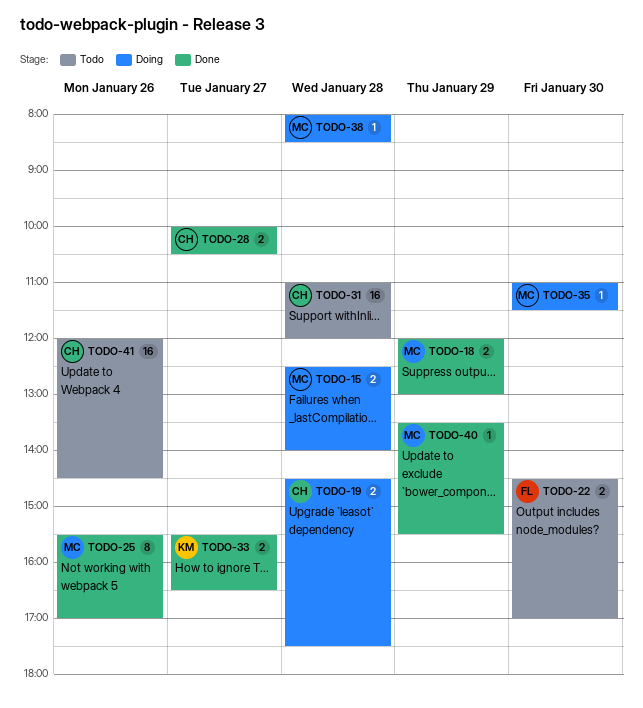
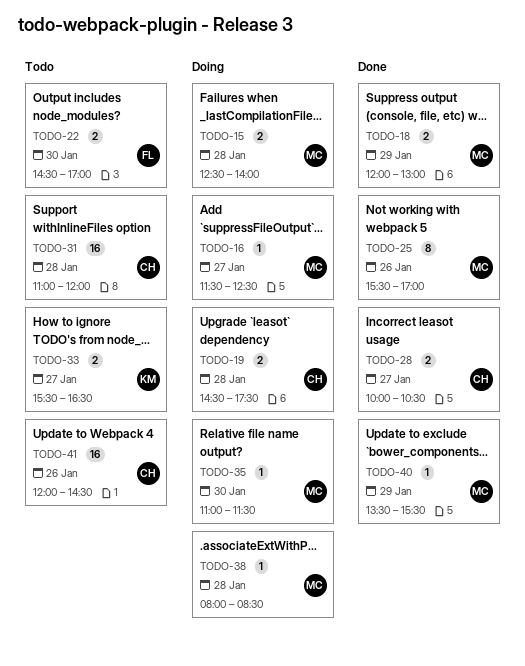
TODO-16: none -> present
TODO-33, status: Done -> Todo

